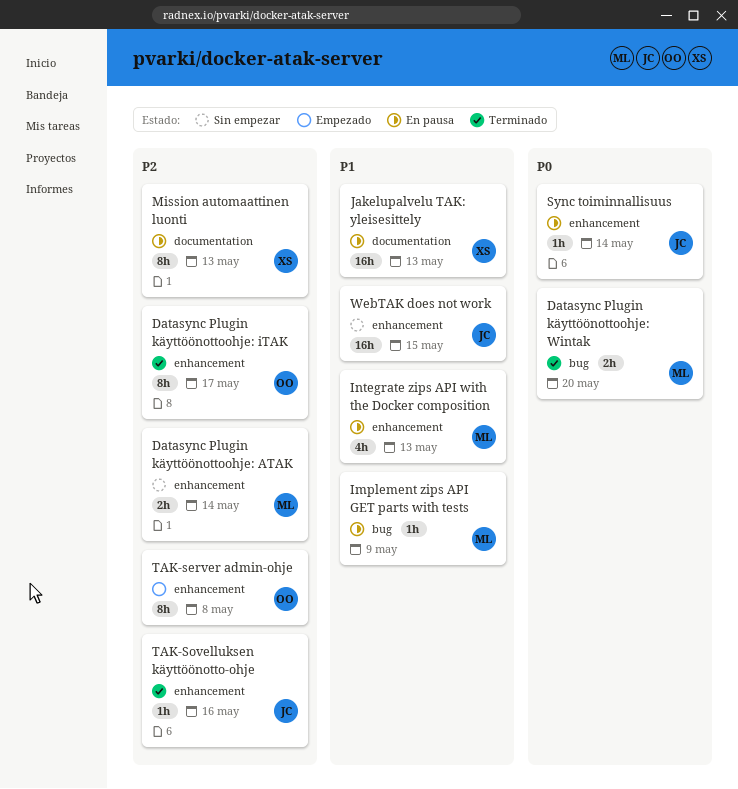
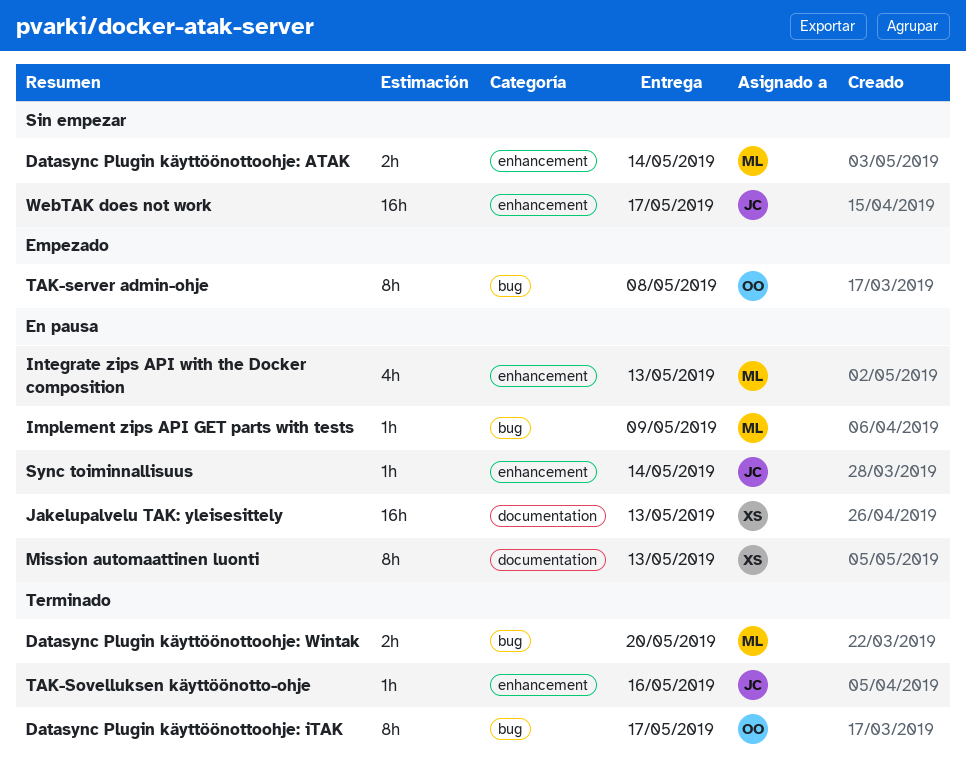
Datasync Plugin käyttöönottoohje: iTAK, label: enhancement -> bug
TAK-server admin-ohje, label: enhancement -> bug
WebTAK does not work, due: May 15 -> May 17

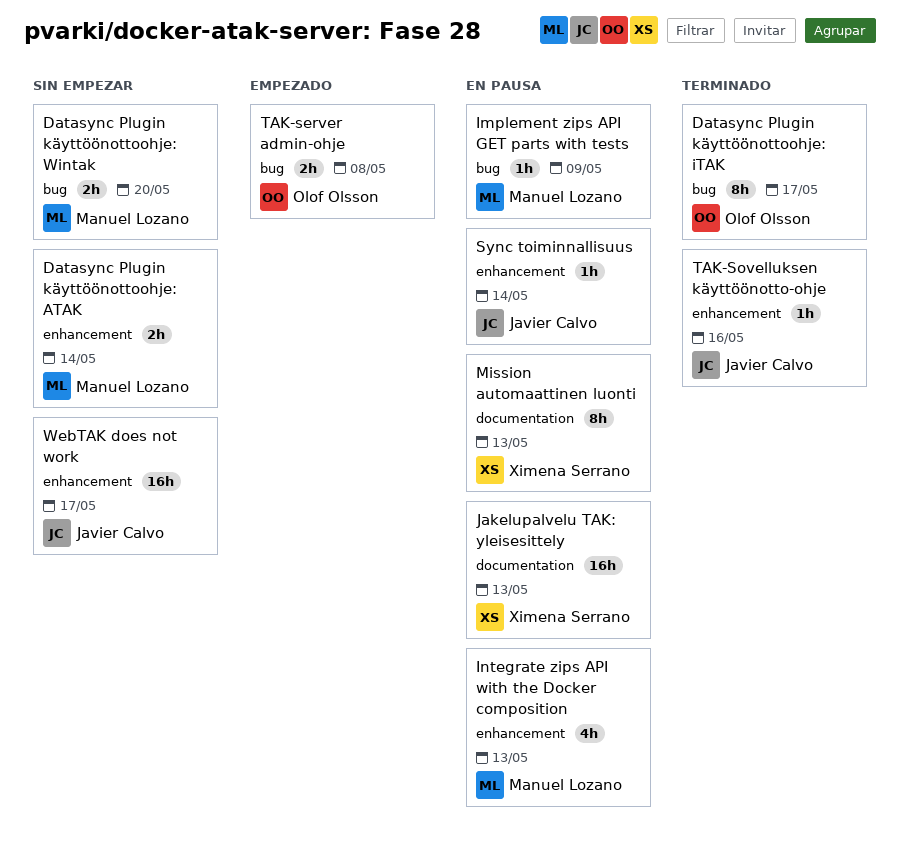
Datasync Plugin käyttöönottoohje: Wintak, status: Terminado -> Sin empezar
TAK-server admin-ohje, estimate: 8h -> 2h

